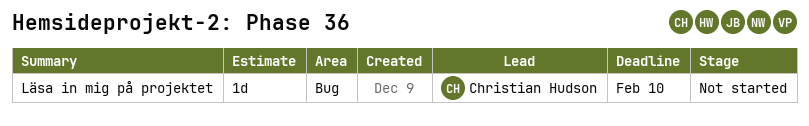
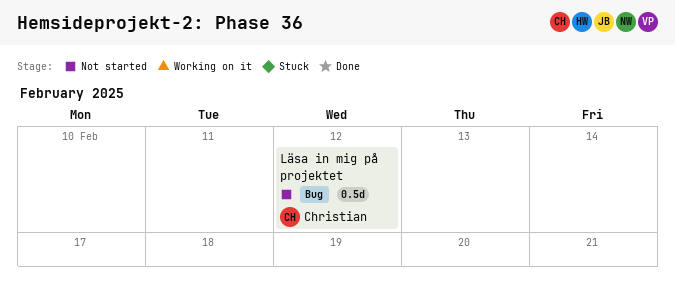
Läsa in mig på projektet, estimate: 1d -> 0.5d
Läsa in mig på projektet, due: Feb 10 -> Feb 12

